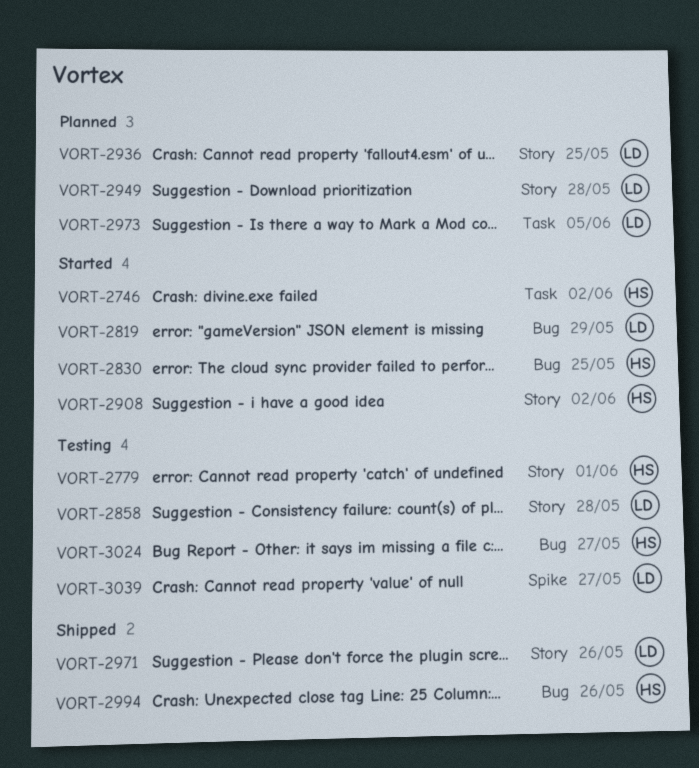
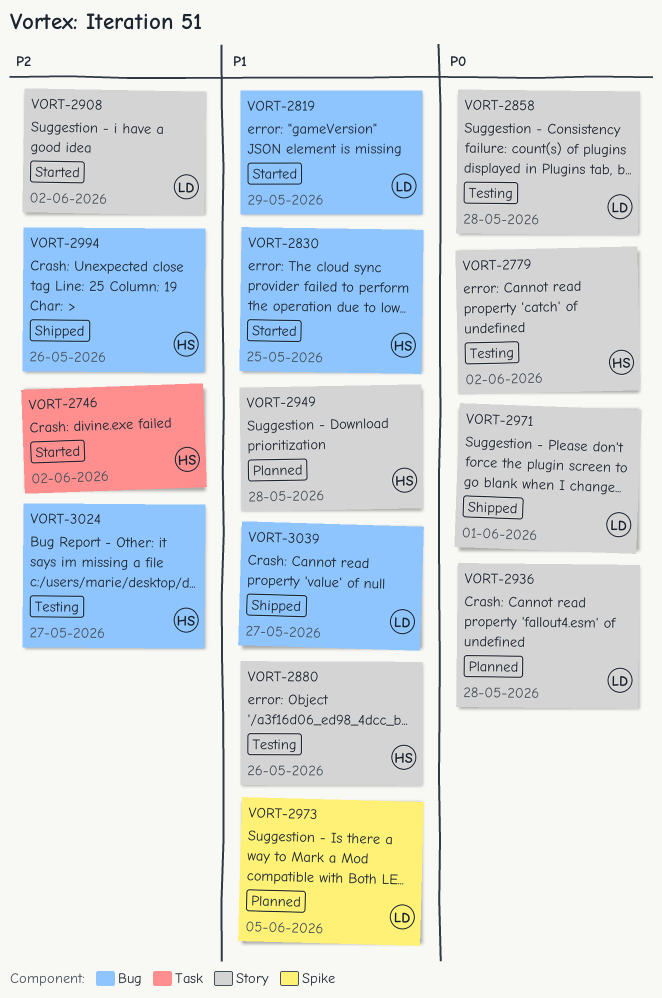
VORT-2779, due: Jun 1 -> Jun 2
VORT-2880: none -> present
VORT-2908, owner: HS -> LD
VORT-2936, due: May 25 -> May 28
VORT-2949, owner: LD -> HS
VORT-2971, due: May 26 -> Jun 1
VORT-2973, label: Task -> Spike
VORT-3039, status: Testing -> Shipped
VORT-3039, label: Spike -> Bug

